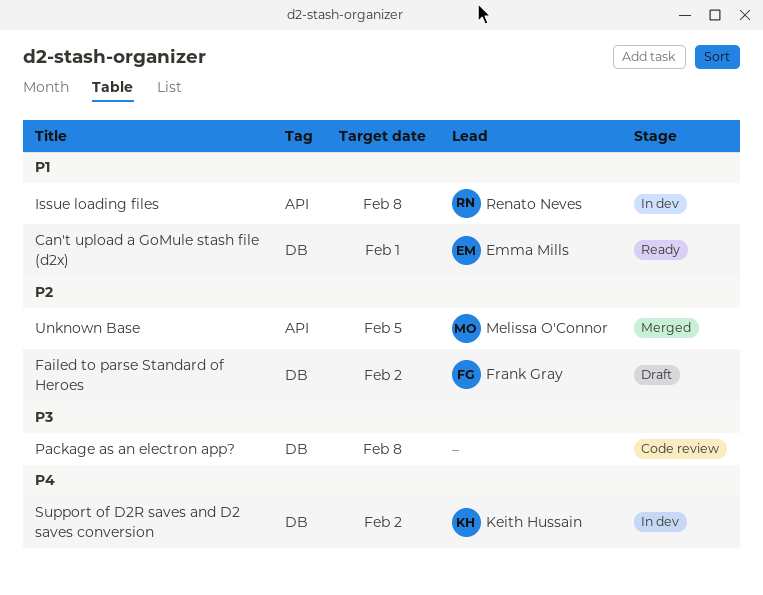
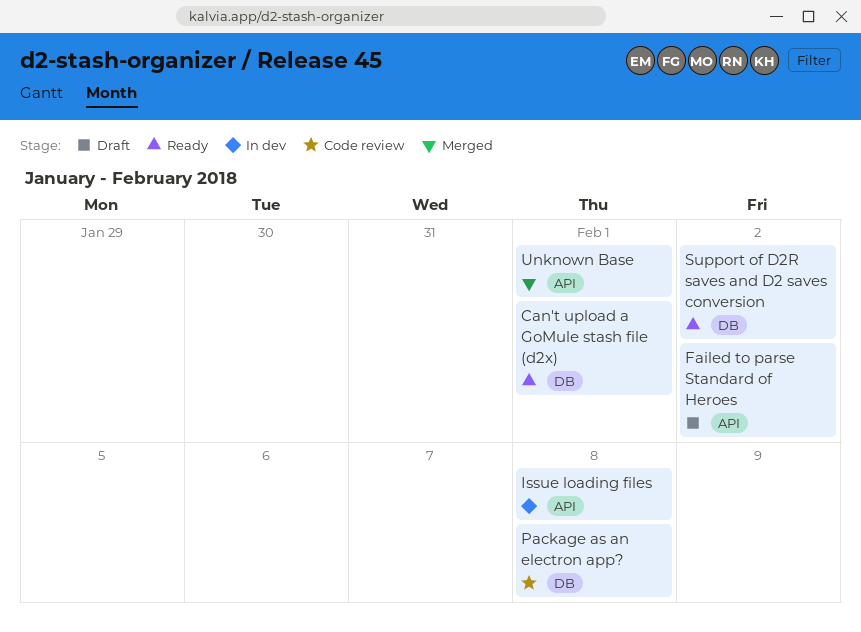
Failed to parse Standard of Heroes, label: DB -> API
Support of D2R saves and D2 saves conversion, status: In dev -> Ready
Unknown Base, due: Feb 5 -> Feb 1

